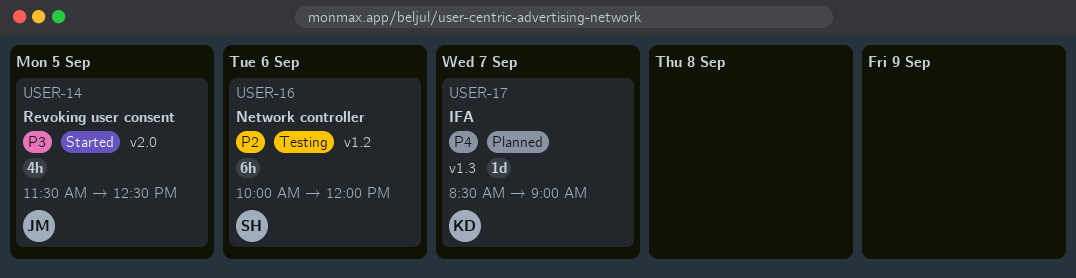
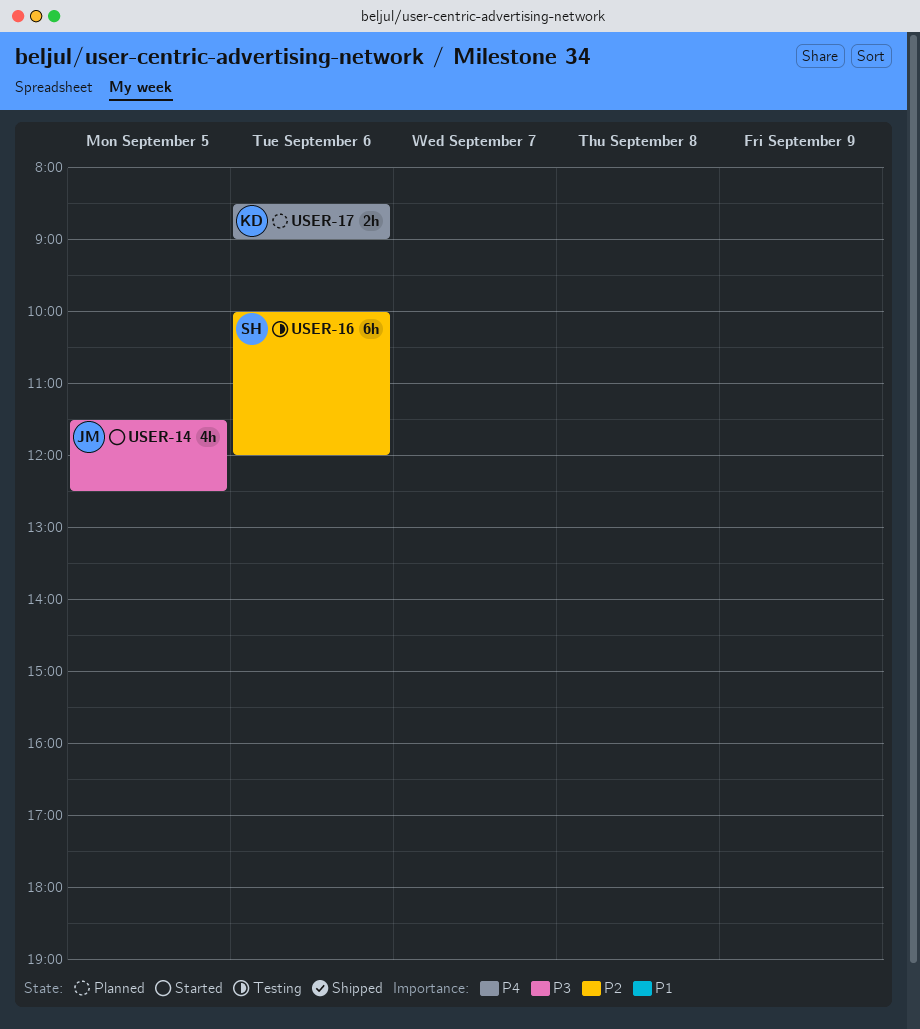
USER-17, estimate: 1d -> 2h
USER-17, day: Sep 7 -> Sep 6

